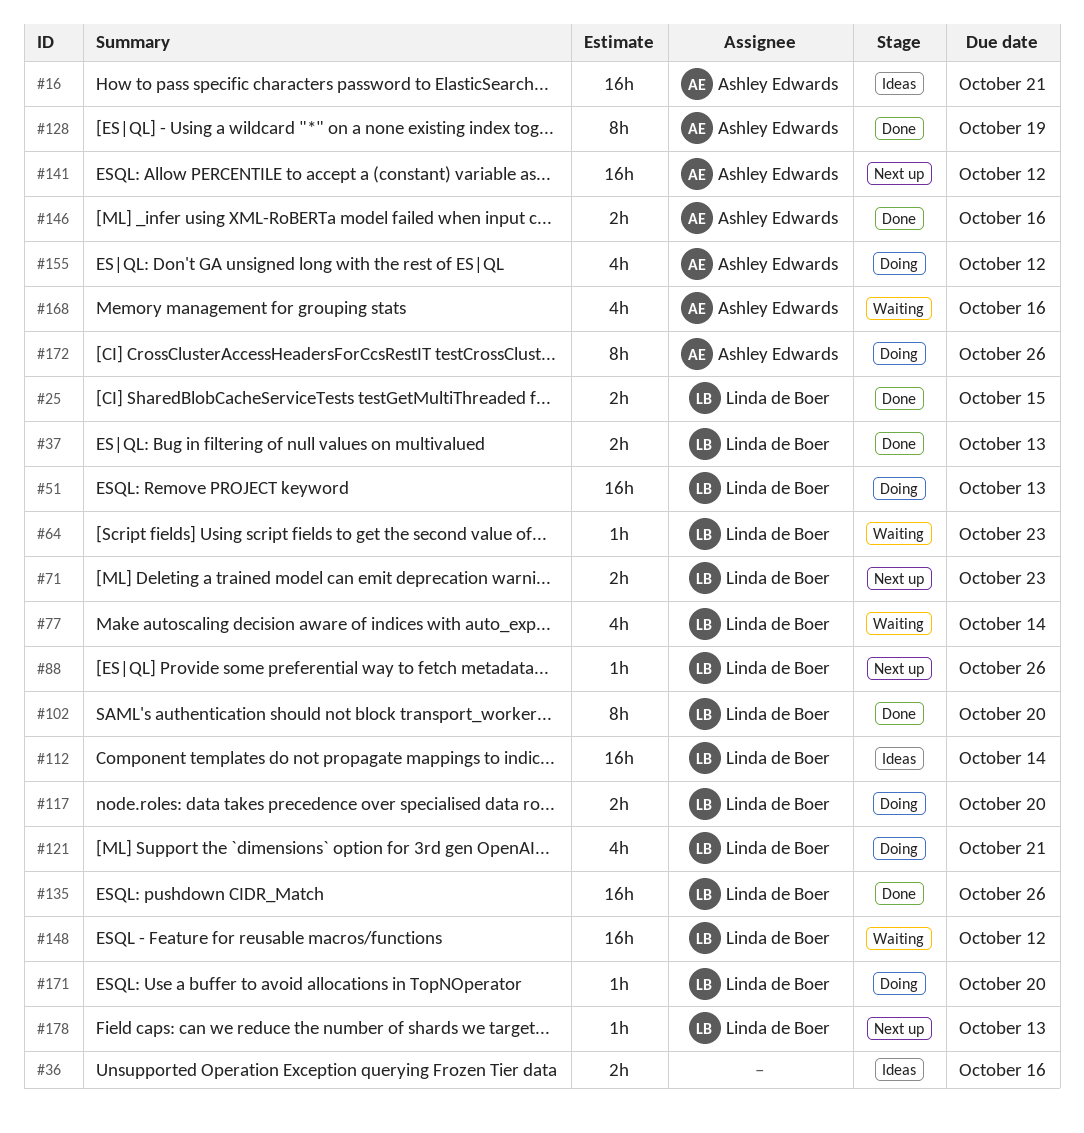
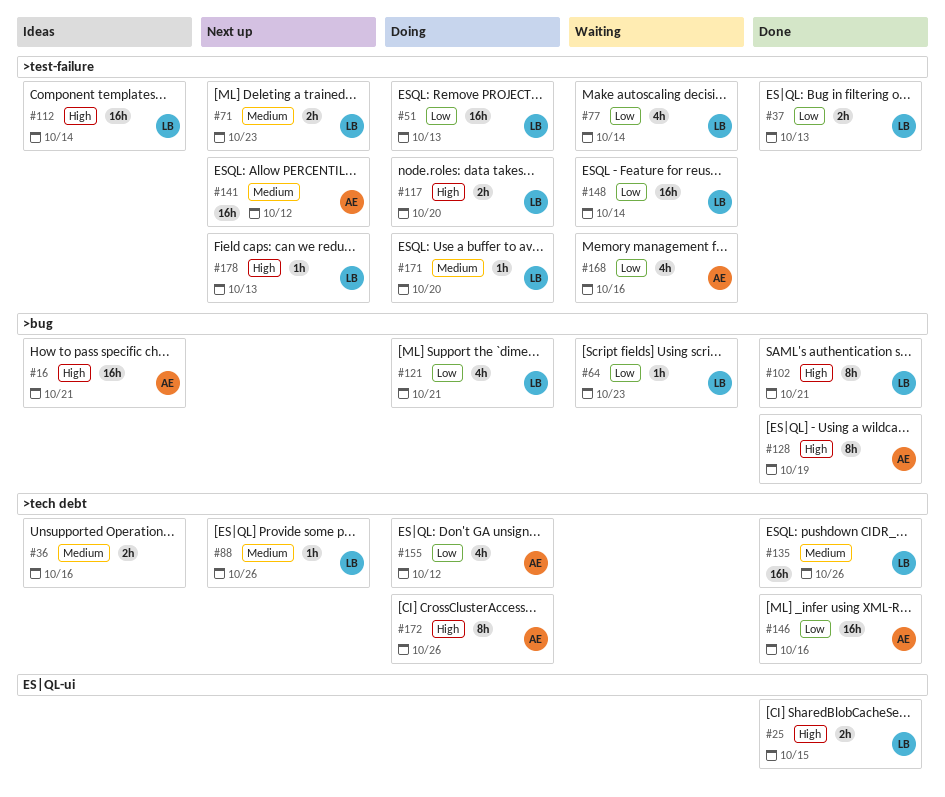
#102, due: Oct 20 -> Oct 21
#146, estimate: 2h -> 16h
#148, due: Oct 12 -> Oct 14

